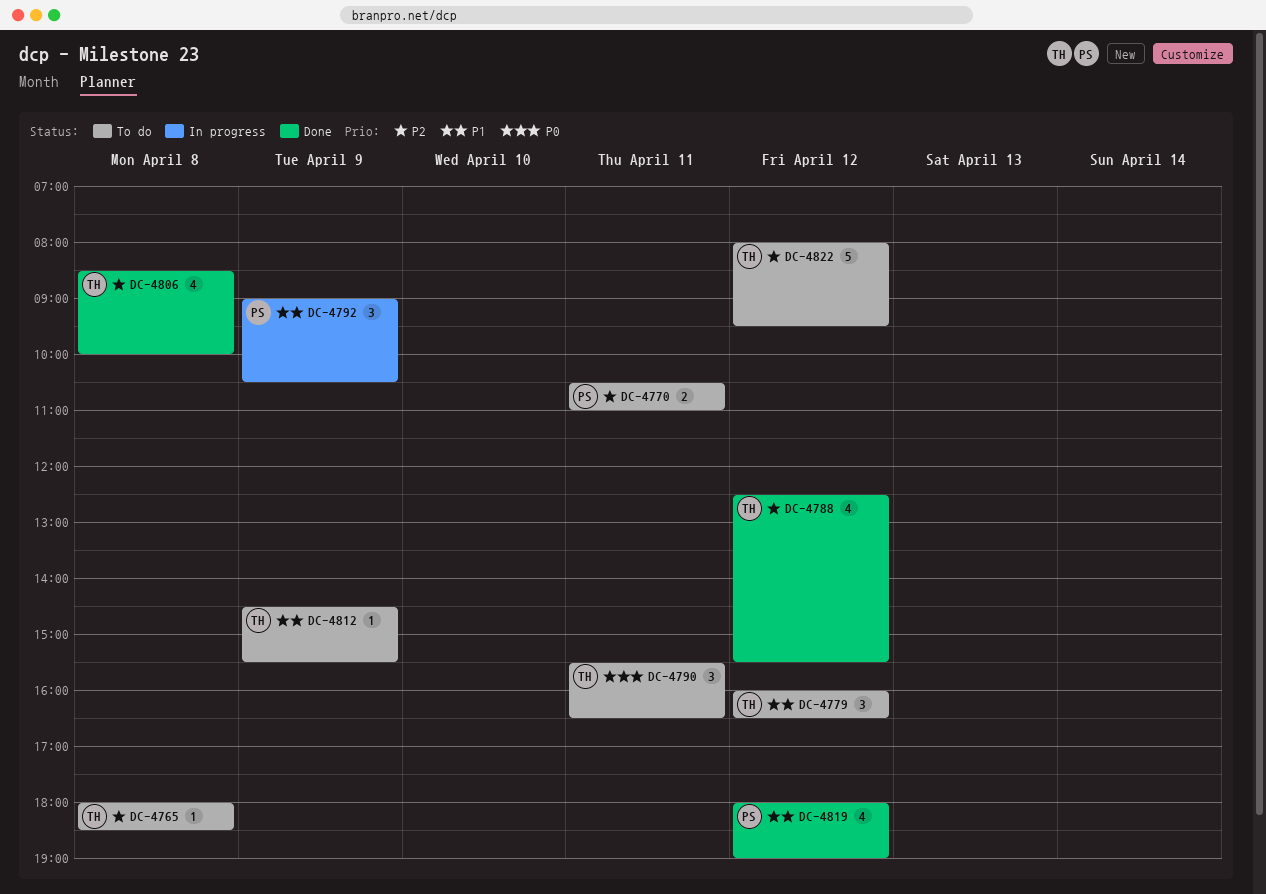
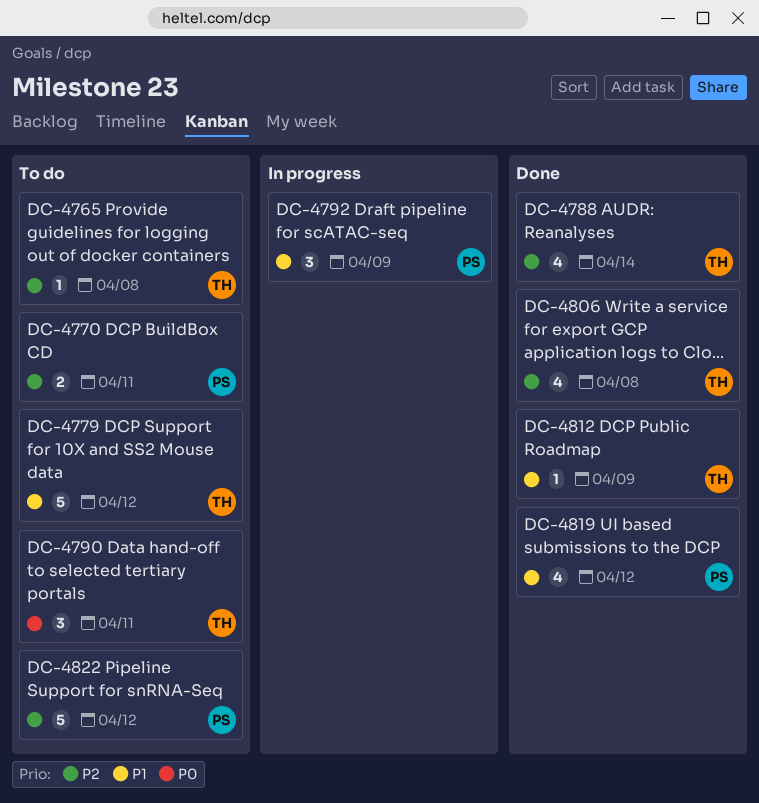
DC-4779, estimate: 3 -> 5
DC-4788, day: Apr 12 -> Apr 14
DC-4812, status: To do -> Done
DC-4822, owner: TH -> PS

